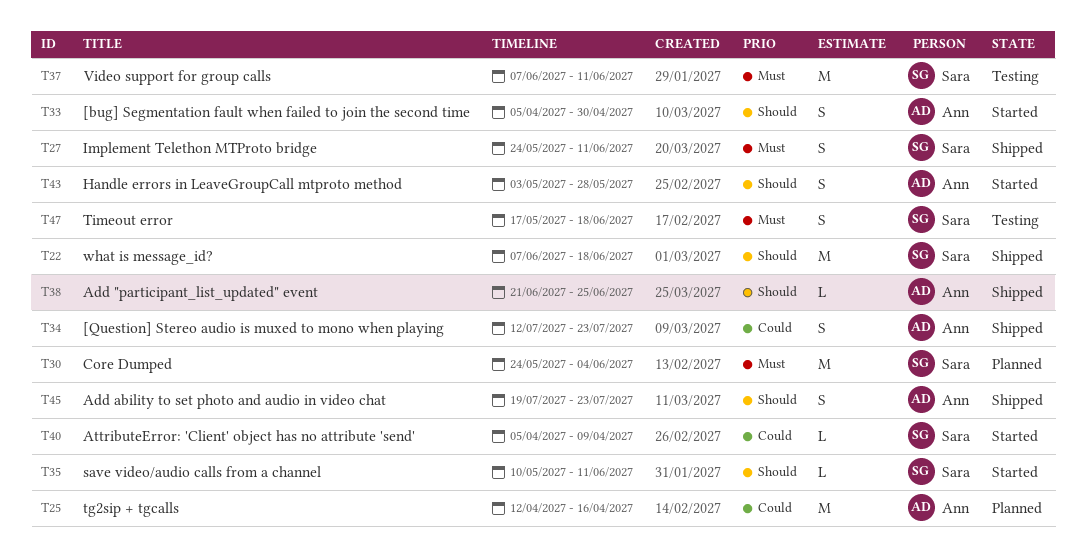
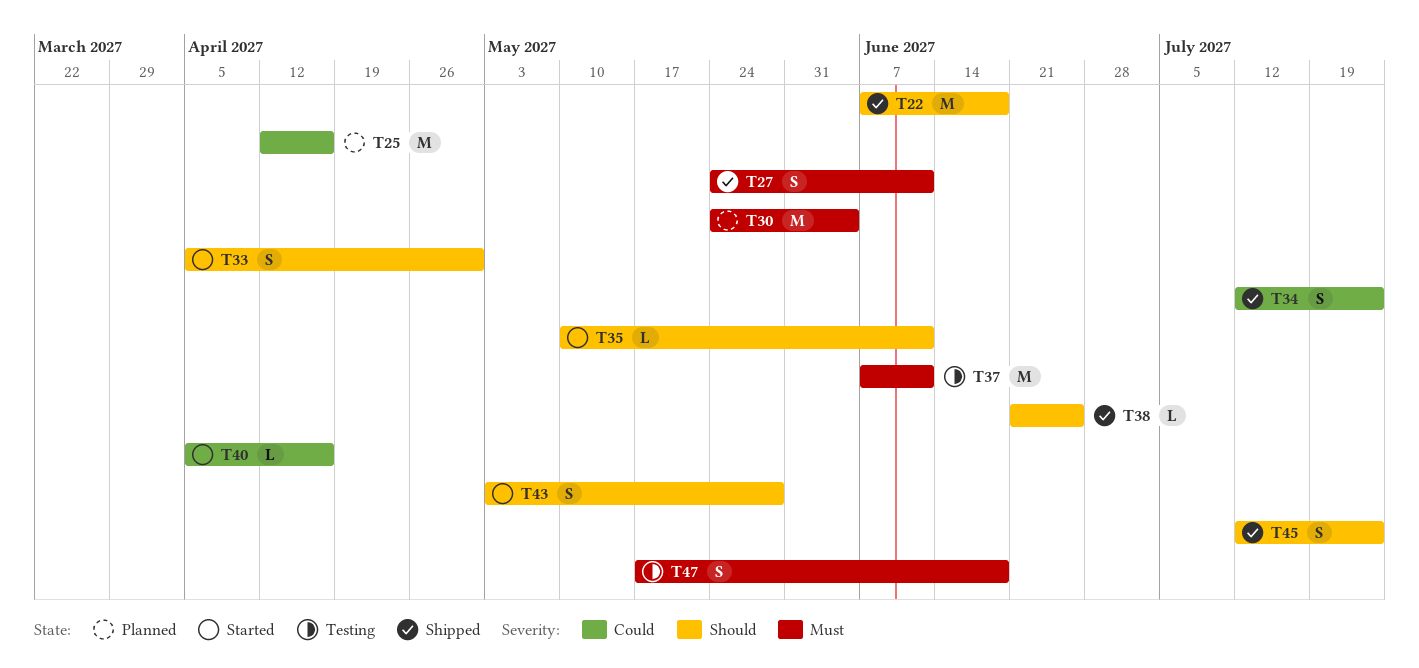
T40, due: Apr 9 -> Apr 16
T45, start: Jul 19 -> Jul 12

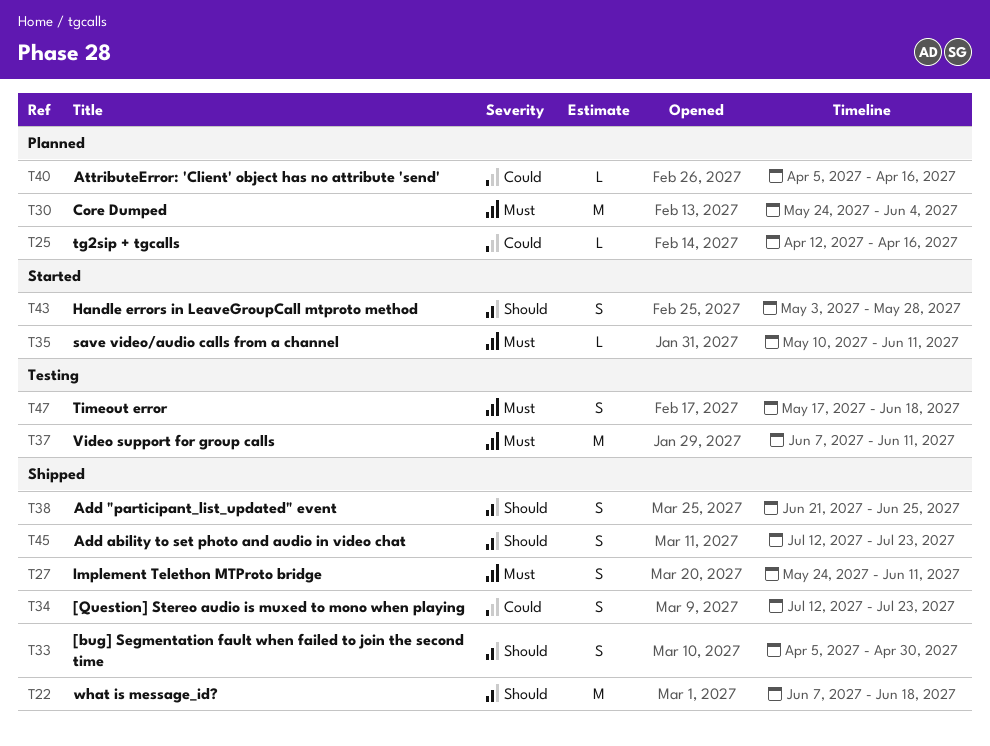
T25, estimate: M -> L
T33, status: Started -> Shipped
T35, priority: Should -> Must
T38, estimate: L -> S
T40, status: Started -> Planned

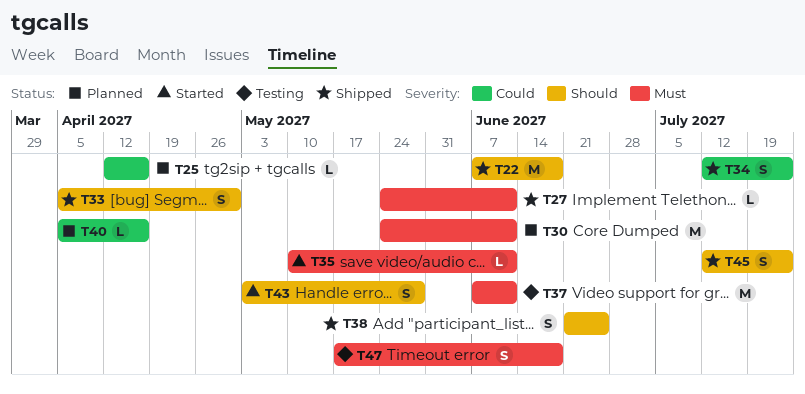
T27, estimate: S -> L
T30, due: Jun 4 -> Jun 11

